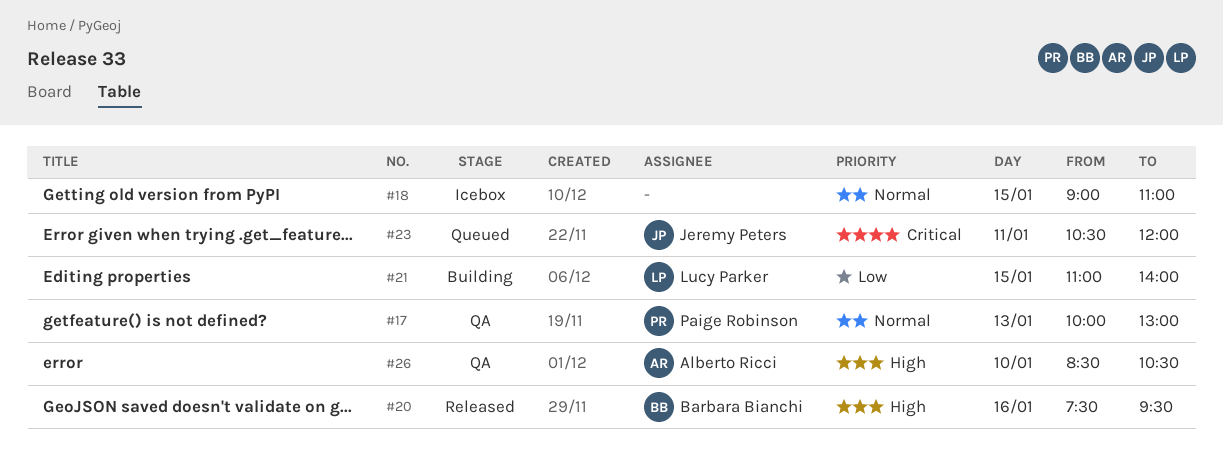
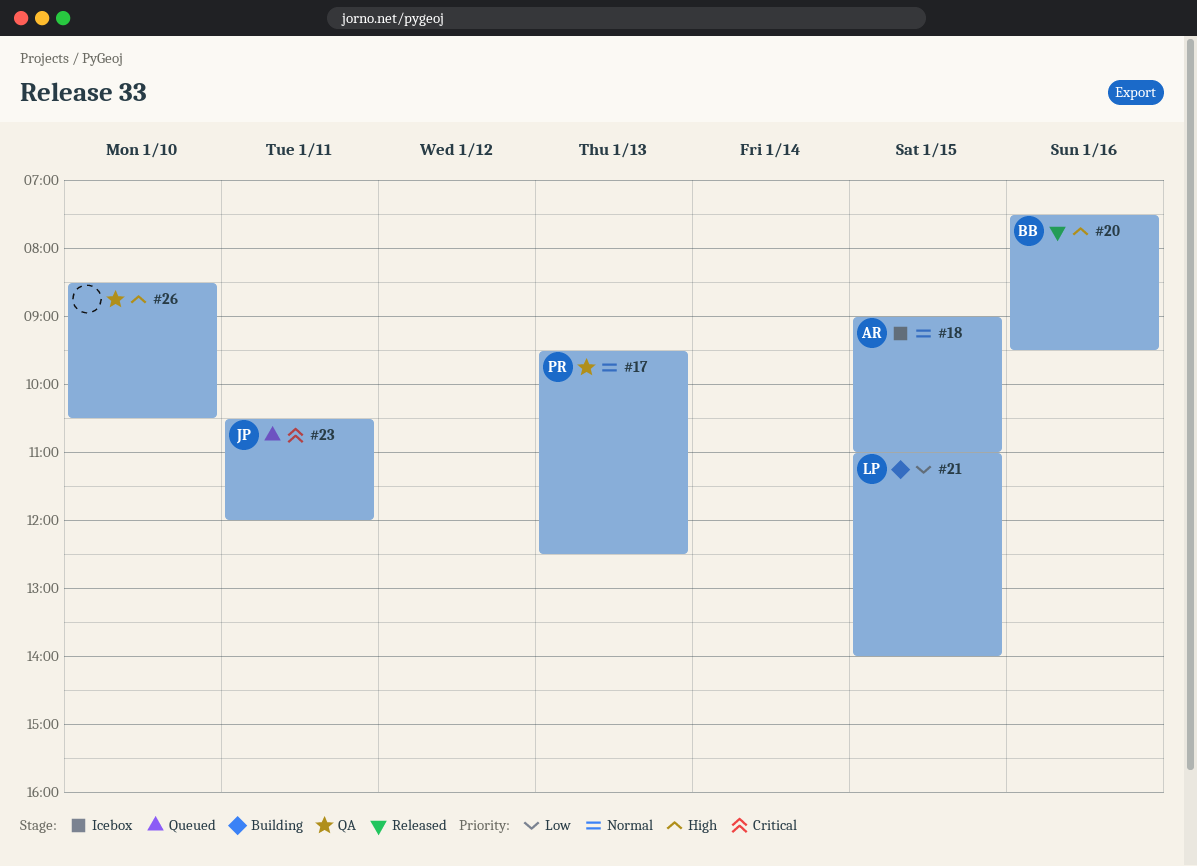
#17, begins: 10:00 -> 09:30
#17, ends: 13:00 -> 12:30
#18, owner: none -> Alberto Ricci
#26, owner: Alberto Ricci -> none

